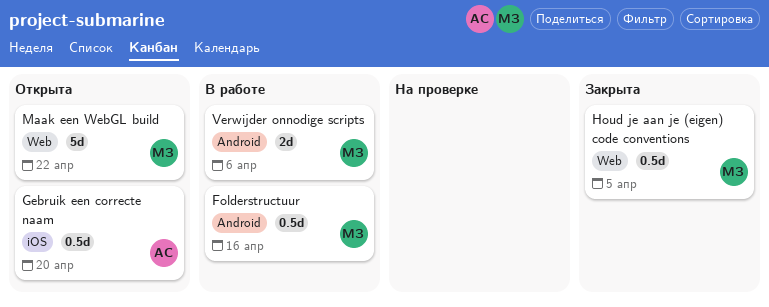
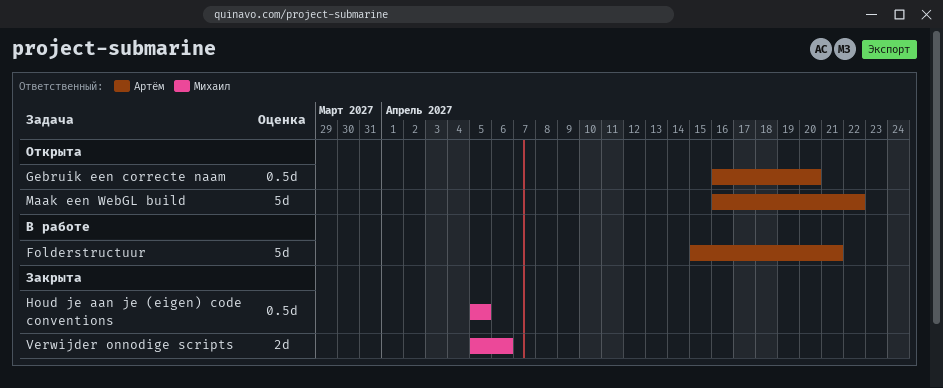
Folderstructuur, owner: Михаил -> Артём
Folderstructuur, estimate: 0.5d -> 5d
Folderstructuur, due: Apr 16 -> Apr 21
Maak een WebGL build, owner: Михаил -> Артём
Verwijder onnodige scripts, status: В работе -> Закрыта

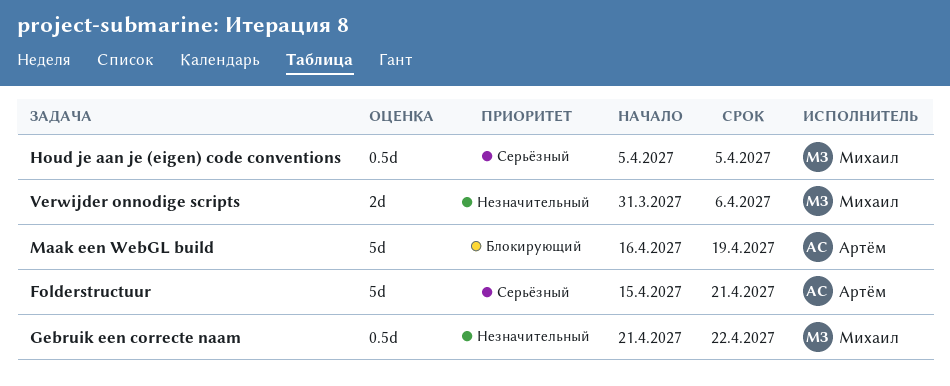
Gebruik een correcte naam, owner: Артём -> Михаил
Gebruik een correcte naam, start: Apr 16 -> Apr 21
Gebruik een correcte naam, due: Apr 20 -> Apr 22
Maak een WebGL build, due: Apr 22 -> Apr 19
Verwijder onnodige scripts, start: Apr 5 -> Mar 31

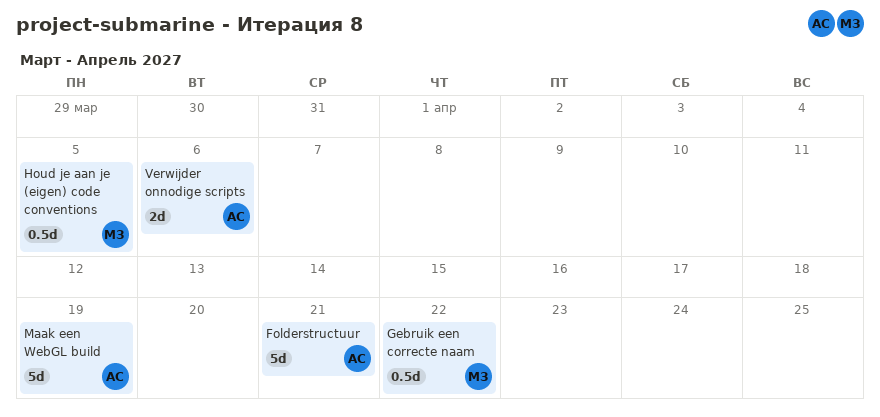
Verwijder onnodige scripts, owner: Михаил -> Артём

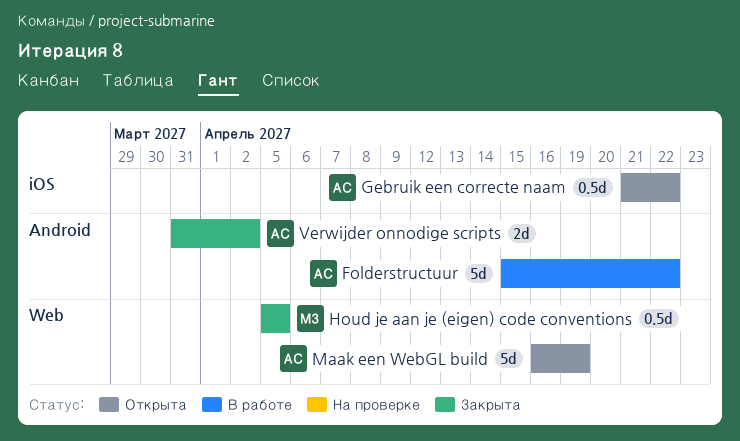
Folderstructuur, due: Apr 21 -> Apr 22
Gebruik een correcte naam, owner: МЗ -> АС
Verwijder onnodige scripts, due: Apr 6 -> Apr 2

